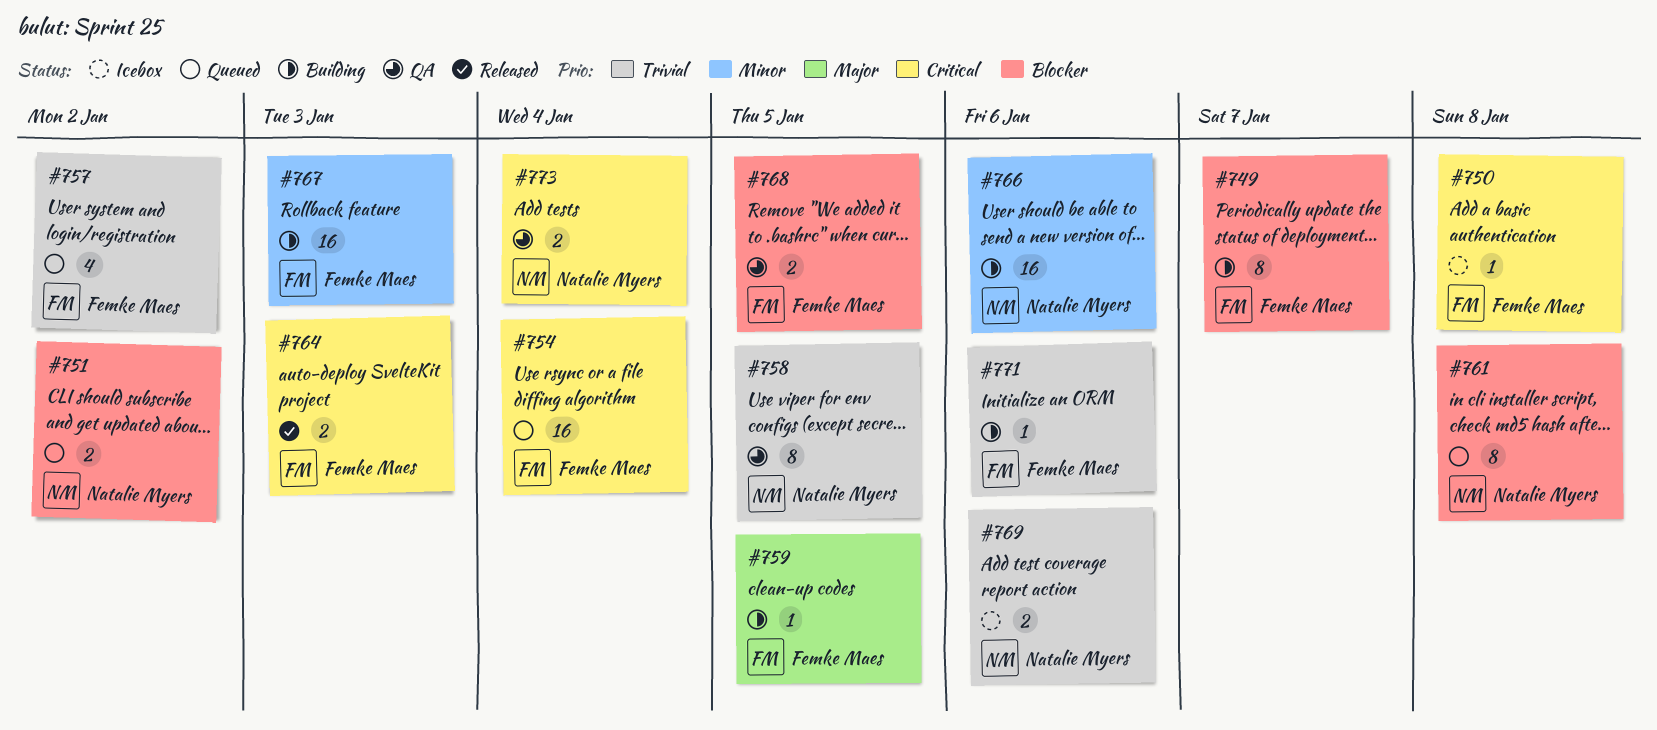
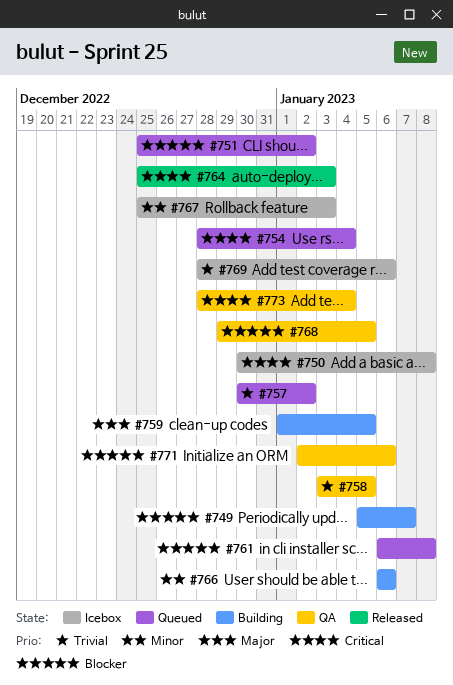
#767, status: Building -> Icebox
#771, status: Building -> QA
#771, priority: Trivial -> Blocker

